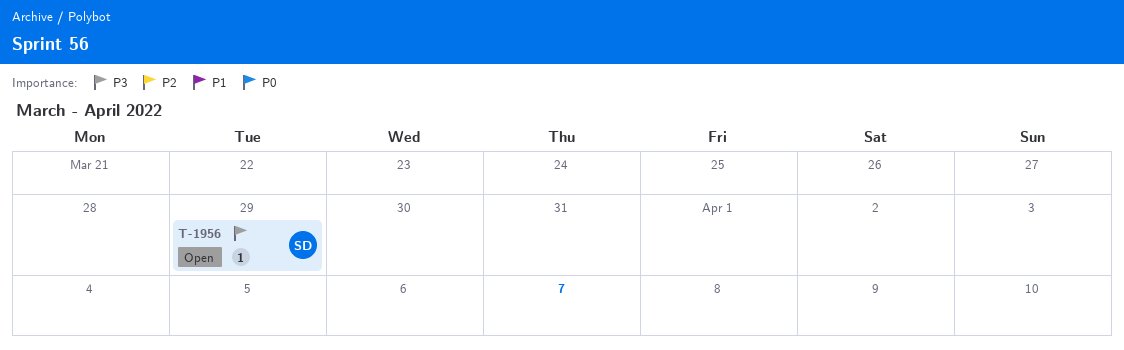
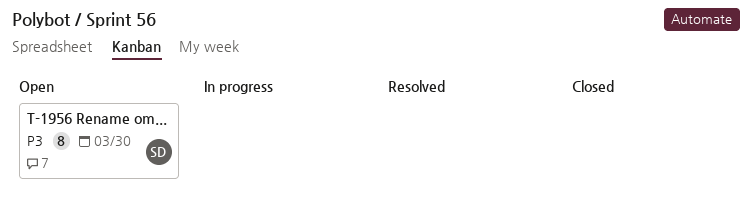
T-1956, estimate: 1 -> 8
T-1956, due: Mar 29 -> Mar 30

